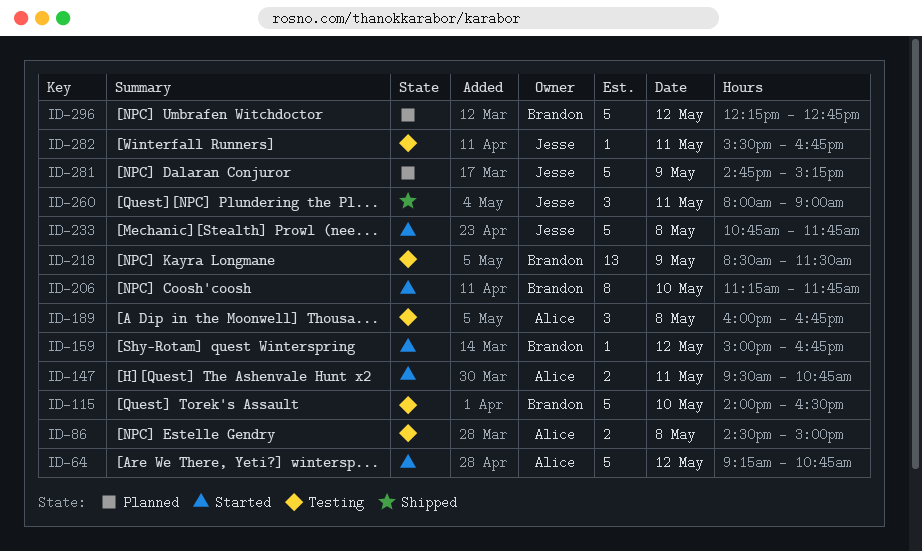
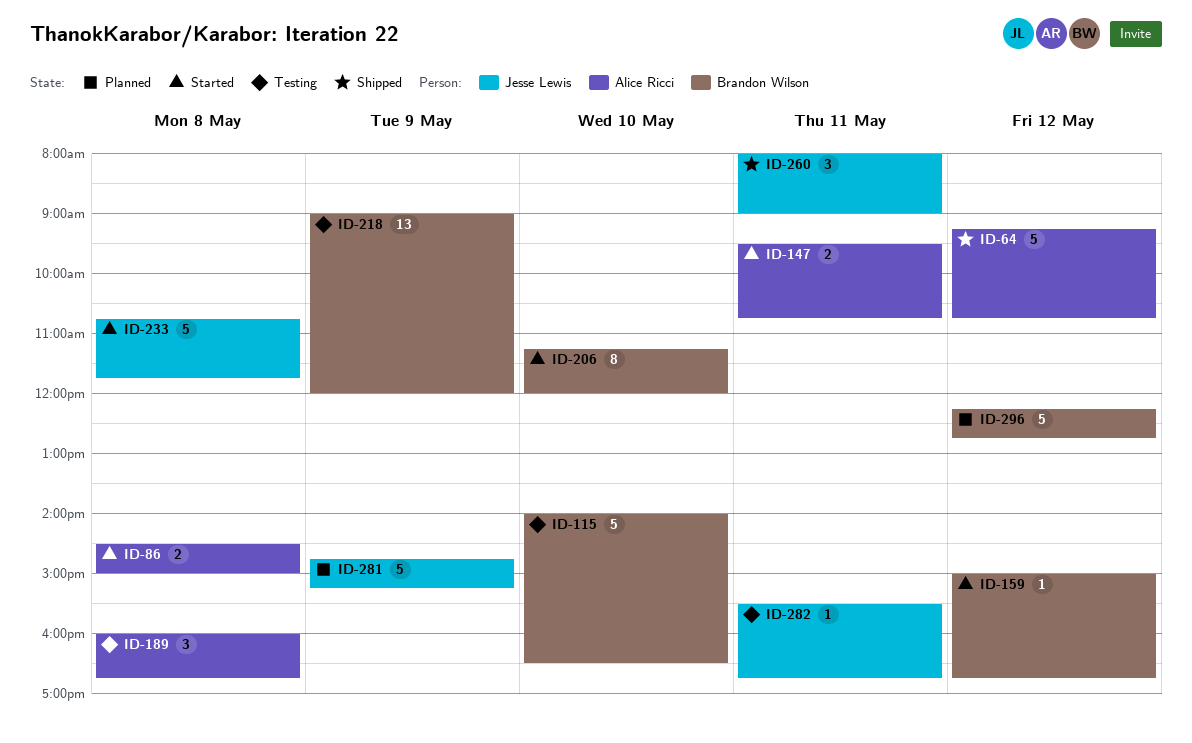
ID-64, status: Started -> Shipped
ID-86, status: Testing -> Started
ID-206, ends: 11:45 -> 12:00
ID-218, begins: 08:30 -> 09:00
ID-218, ends: 11:30 -> 12:00

